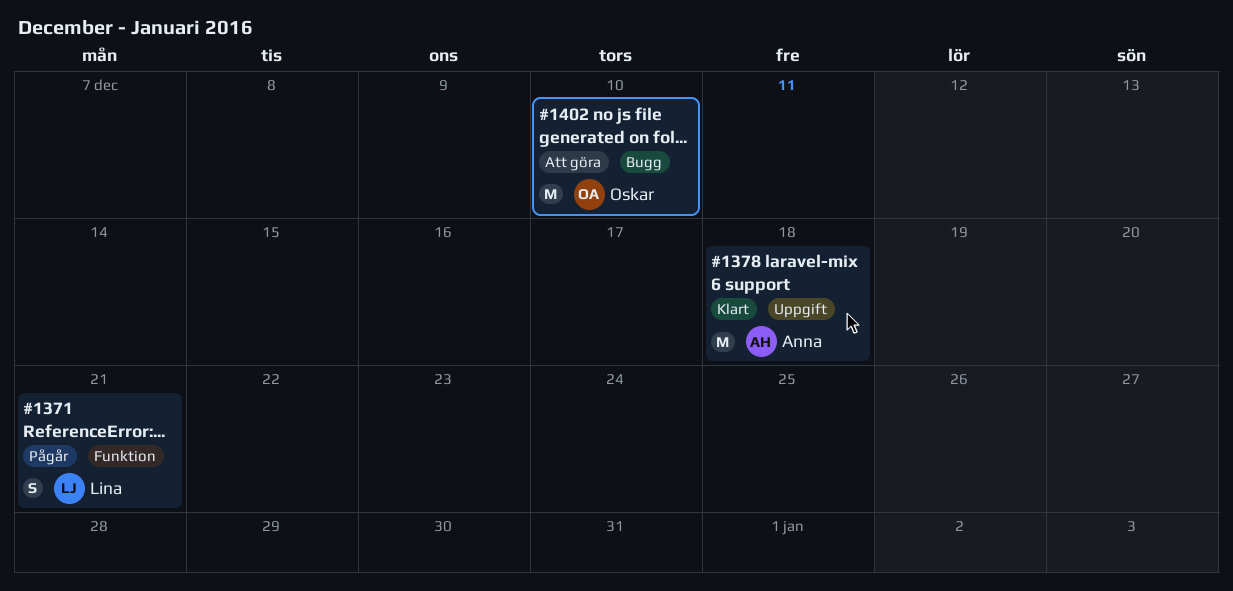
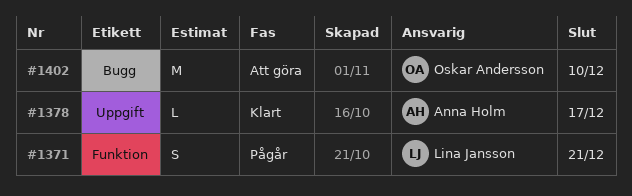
#1378, estimate: M -> L
#1378, due: Dec 18 -> Dec 17

